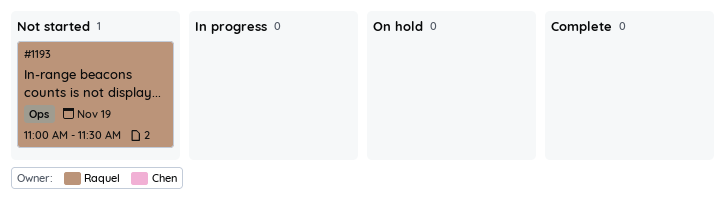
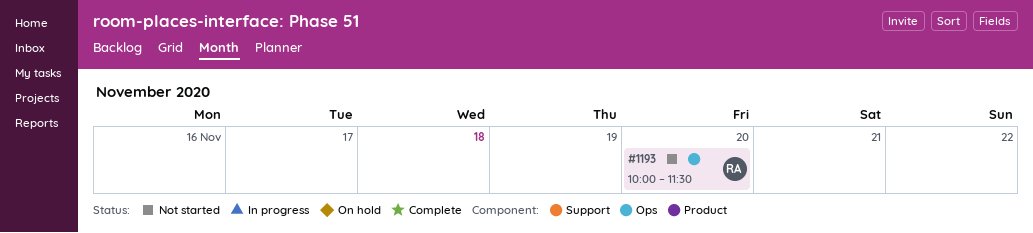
#1193, day: Nov 19 -> Nov 20
#1193, begins: 11:00 -> 10:00

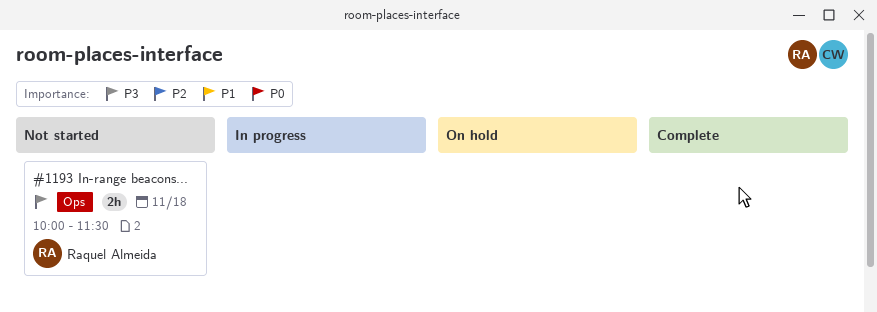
#1193, day: Nov 20 -> Nov 18

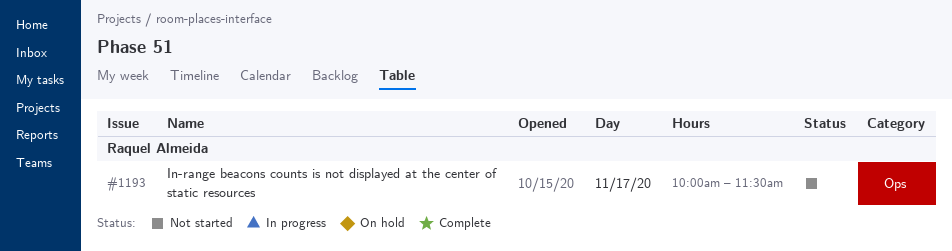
#1193, day: Nov 18 -> Nov 17

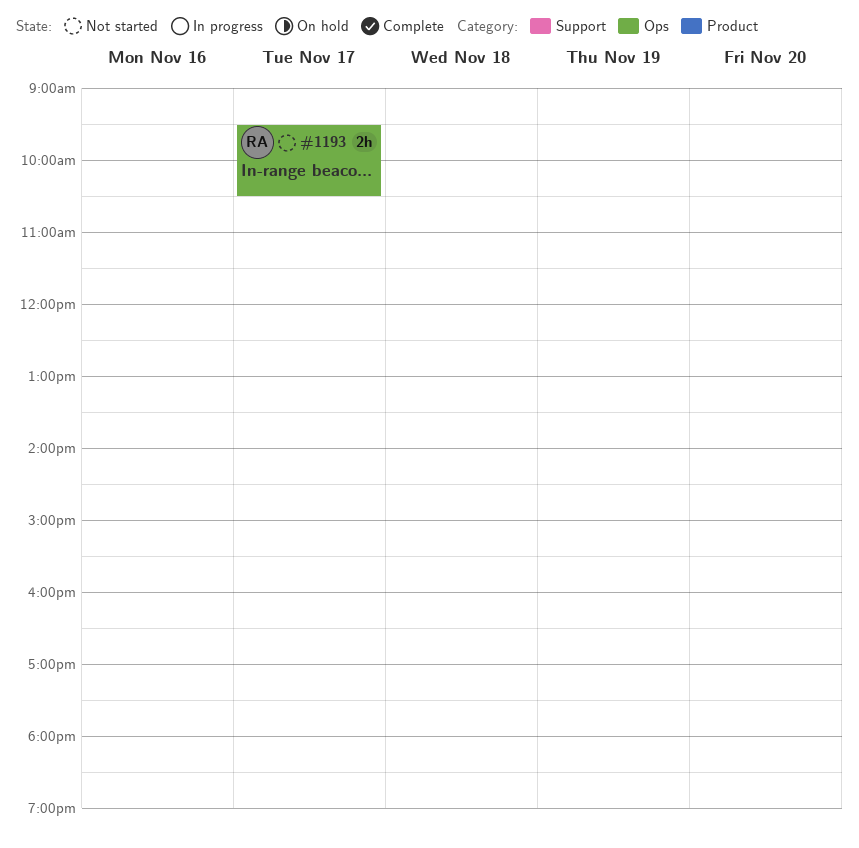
#1193, begins: 10:00 -> 09:30
#1193, ends: 11:30 -> 10:30

